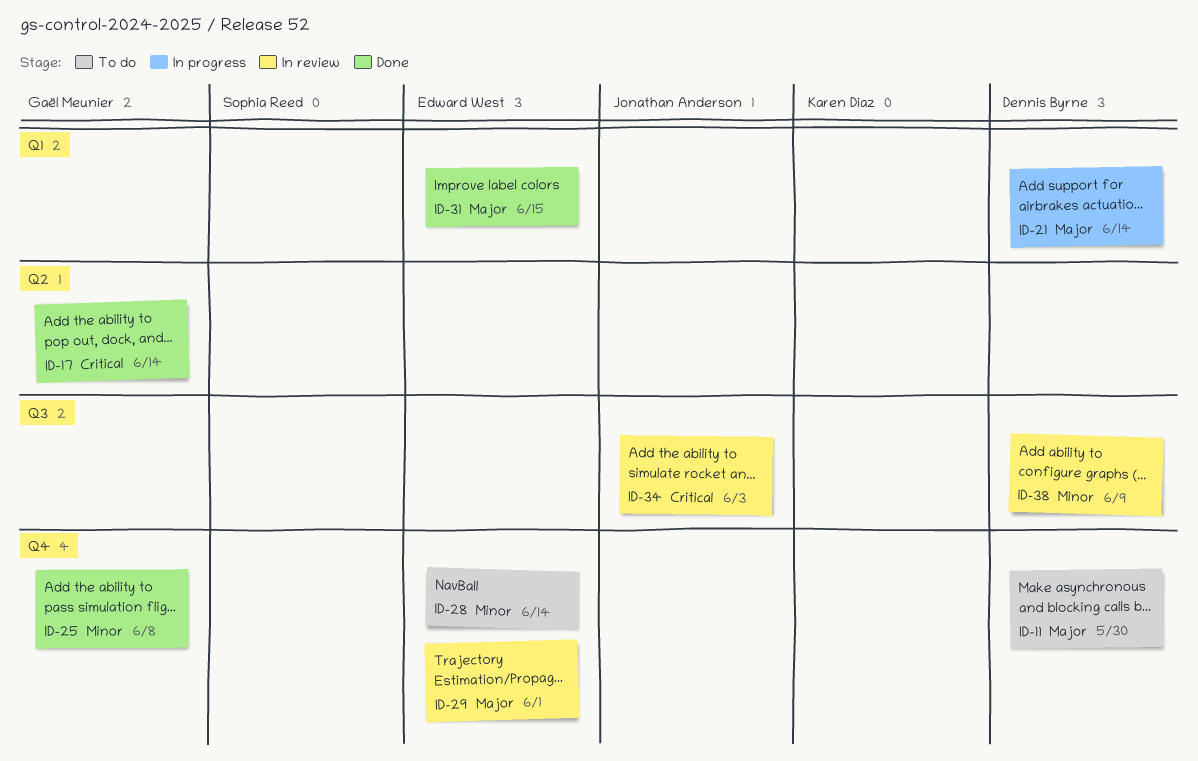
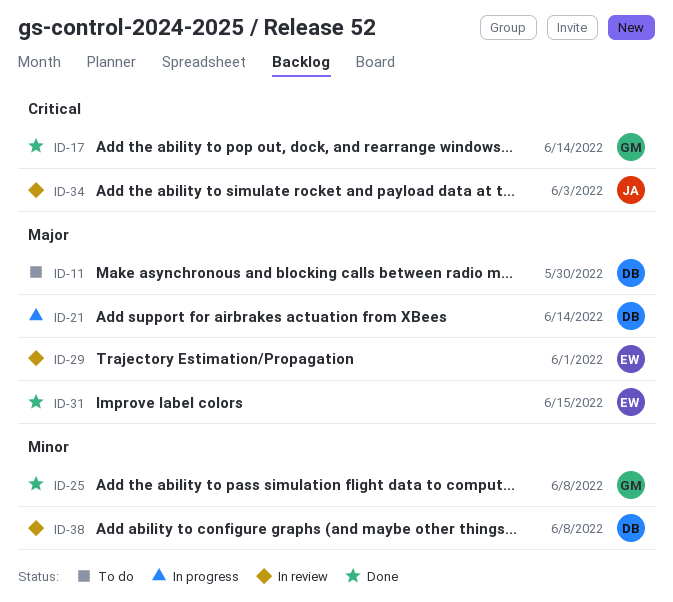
ID-28: present -> none
ID-38, due: Jun 9 -> Jun 8

